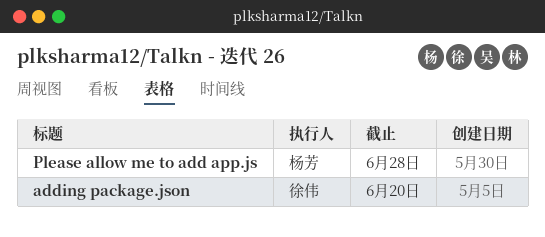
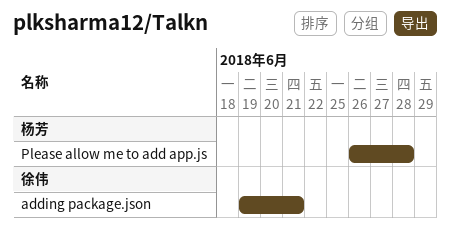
adding package.json, due: Jun 20 -> Jun 21

